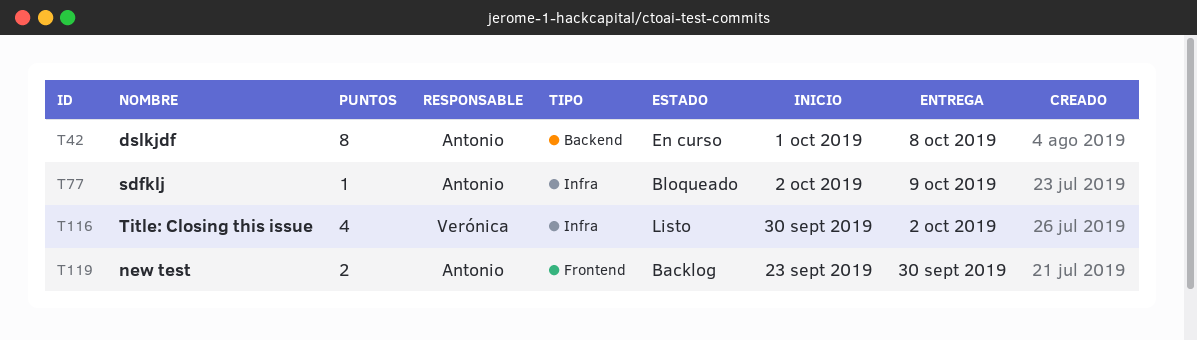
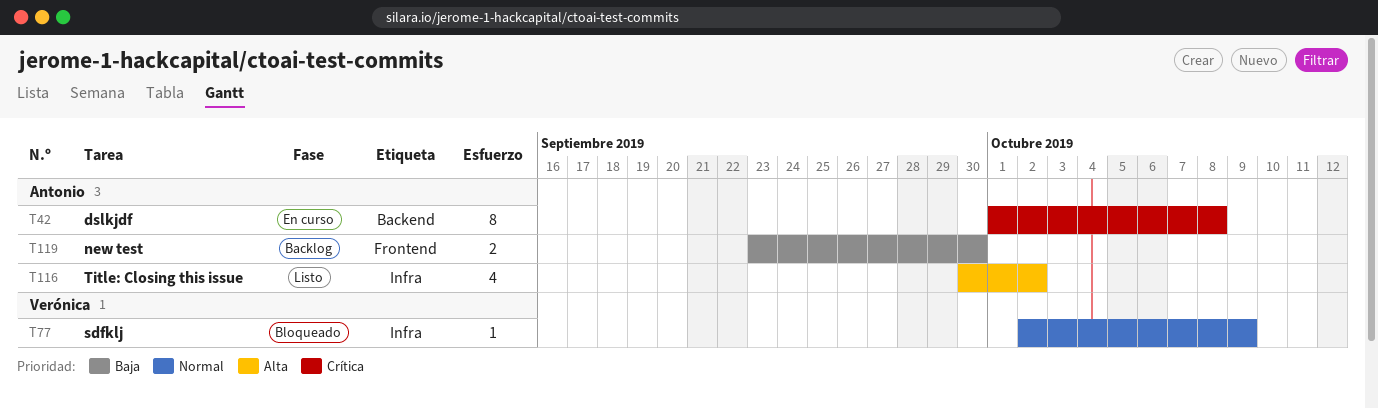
T77, owner: Antonio -> Verónica
T116, owner: Verónica -> Antonio

